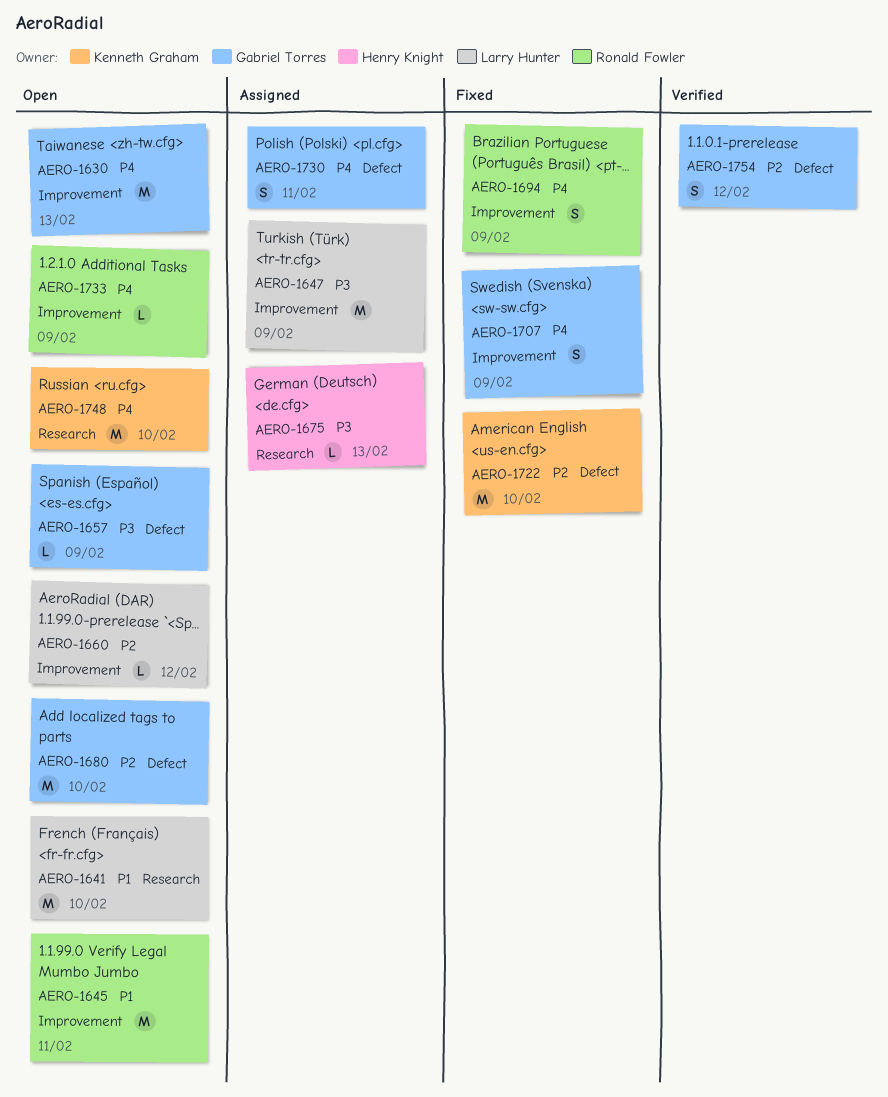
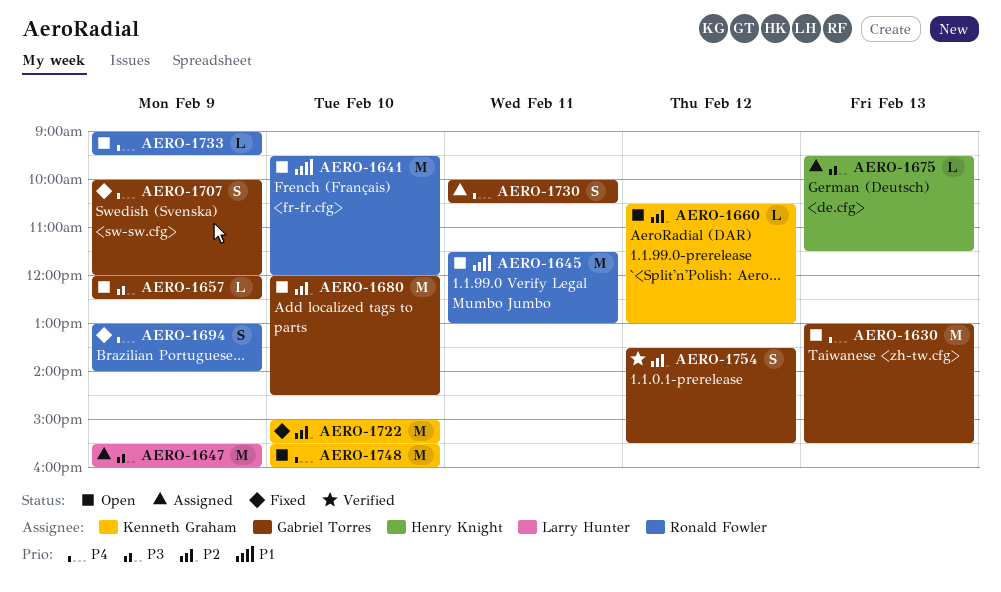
AERO-1641, owner: Larry Hunter -> Ronald Fowler
AERO-1660, owner: Larry Hunter -> Kenneth Graham

